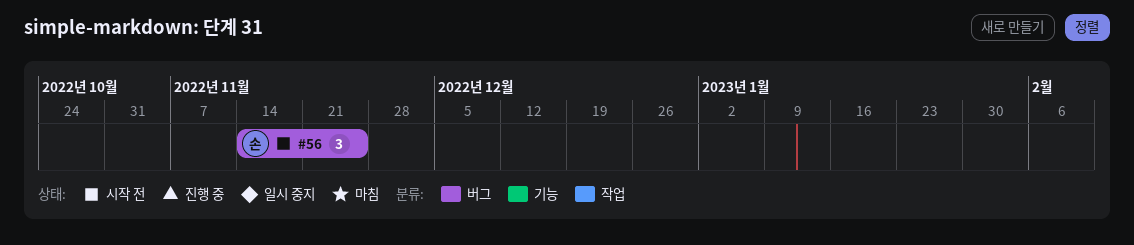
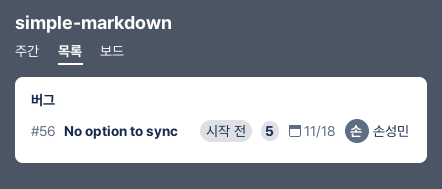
#56, estimate: 3 -> 5
#56, due: Nov 25 -> Nov 18

